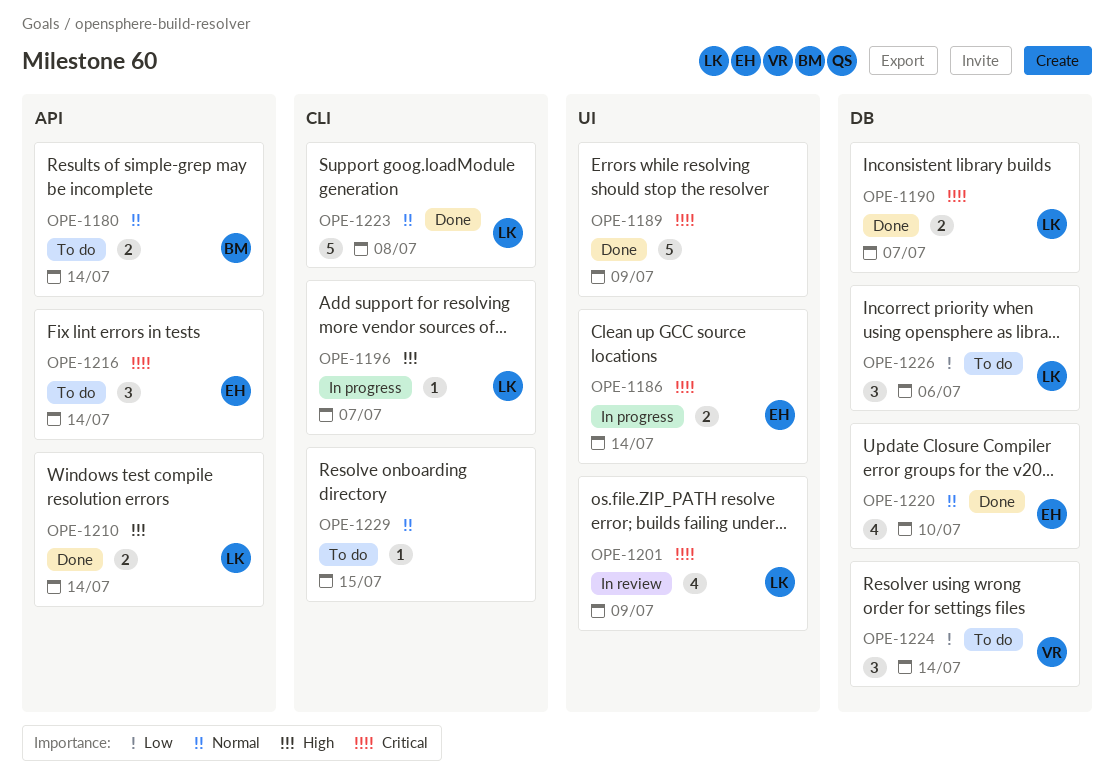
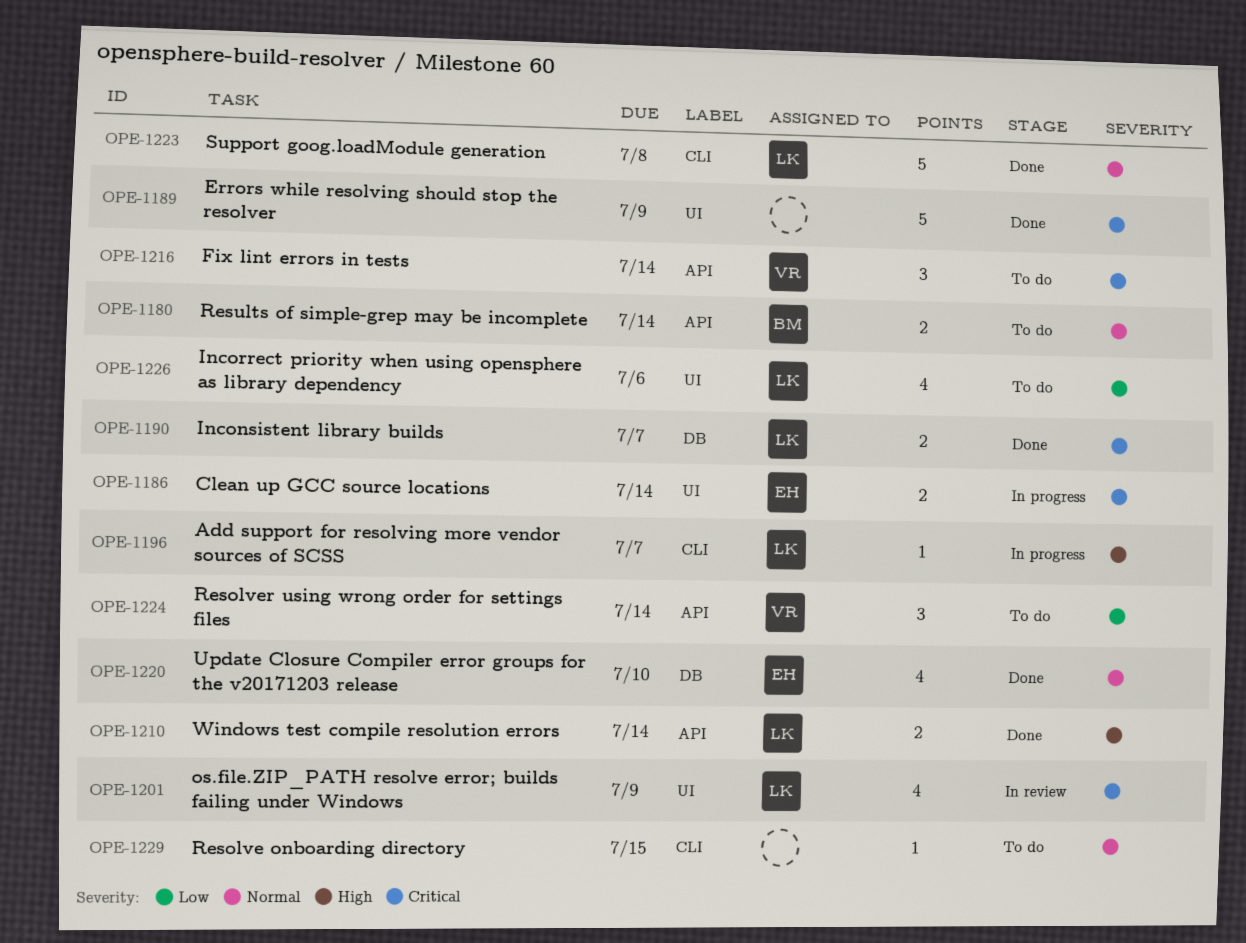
OPE-1216, owner: EH -> VR
OPE-1224, label: DB -> API
OPE-1226, label: DB -> UI
OPE-1226, estimate: 3 -> 4

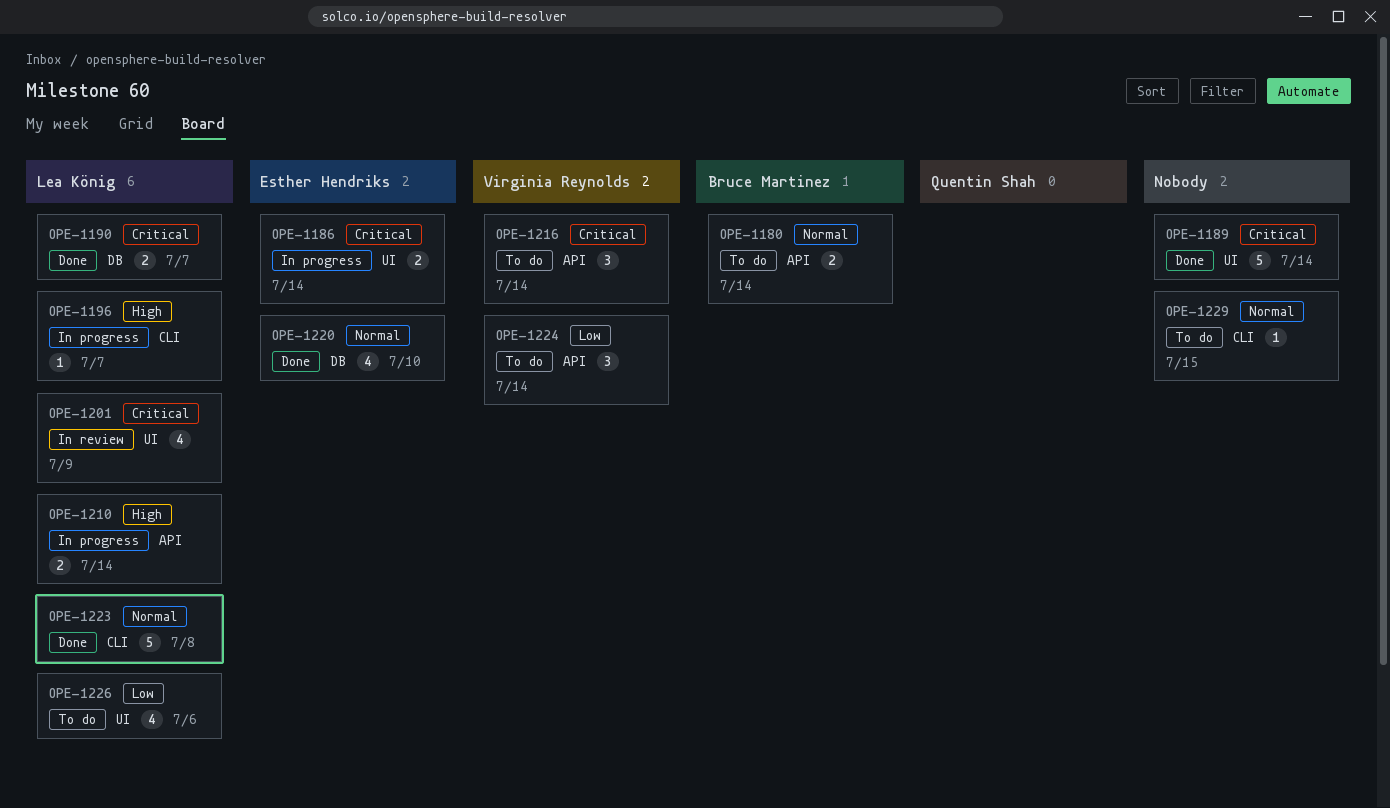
OPE-1189, due: Jul 9 -> Jul 14
OPE-1210, status: Done -> In progress

